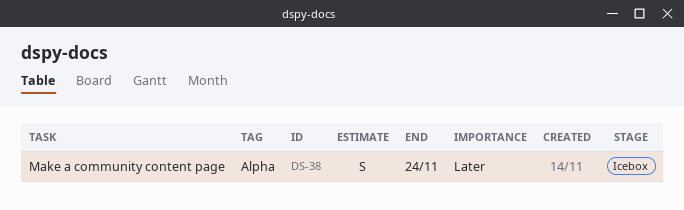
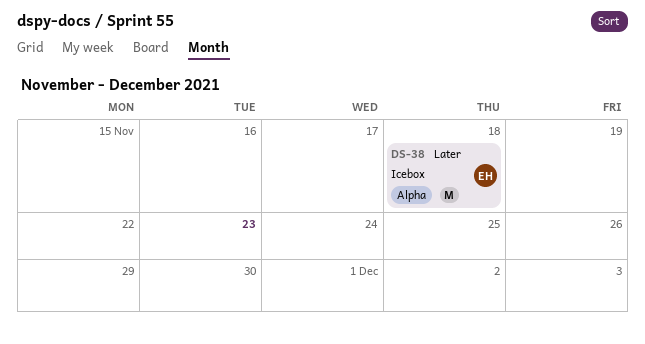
DS-38, estimate: S -> M
DS-38, due: Nov 24 -> Nov 18

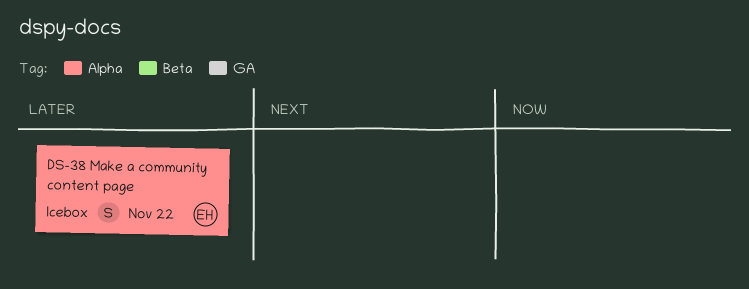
DS-38, estimate: M -> S
DS-38, due: Nov 18 -> Nov 22

